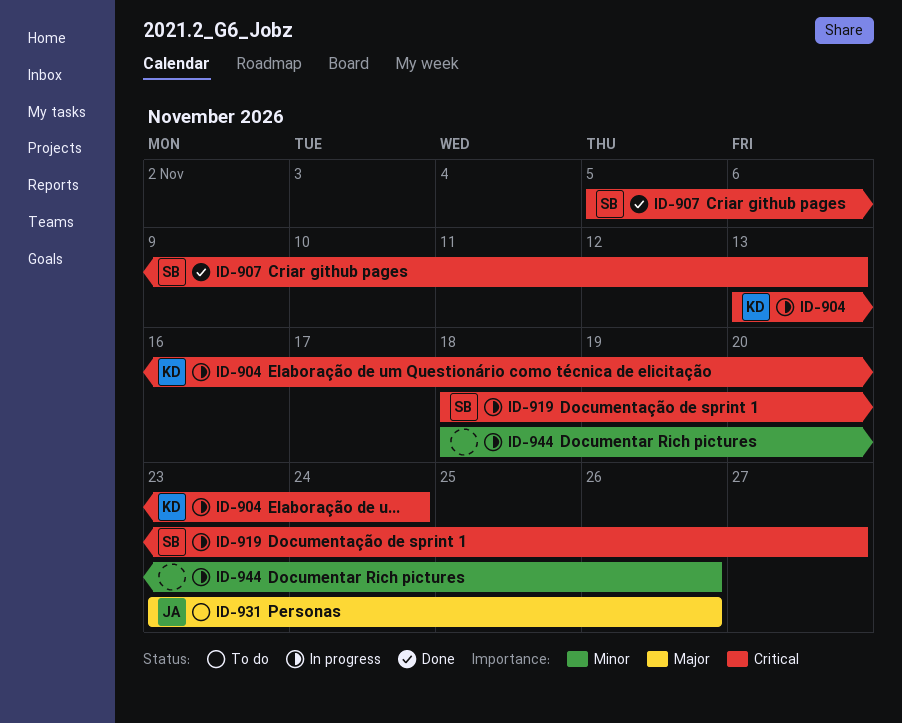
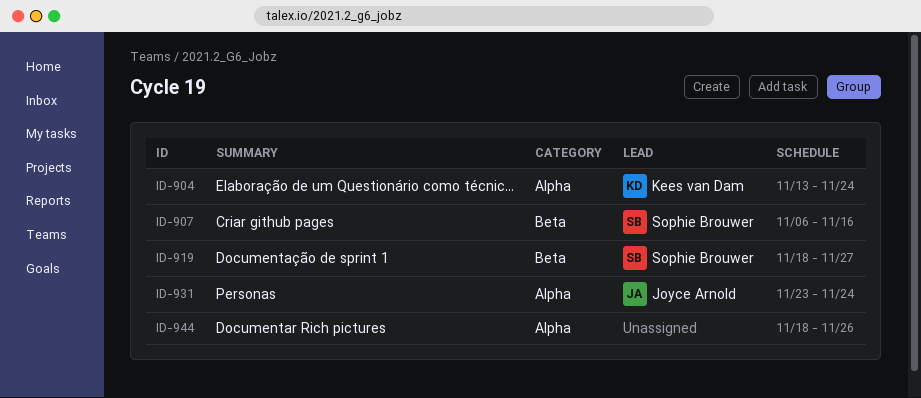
ID-907, start: Nov 5 -> Nov 6
ID-907, due: Nov 13 -> Nov 16
ID-931, due: Nov 26 -> Nov 24

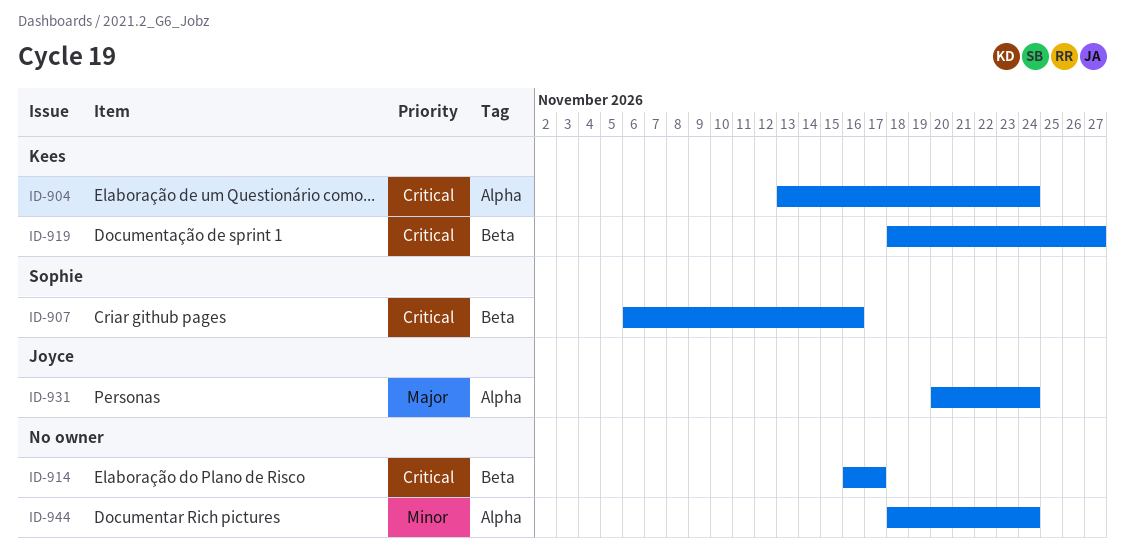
ID-914: none -> present
ID-919, owner: Sophie Brouwer -> Kees van Dam
ID-931, start: Nov 23 -> Nov 20
ID-944, due: Nov 26 -> Nov 24

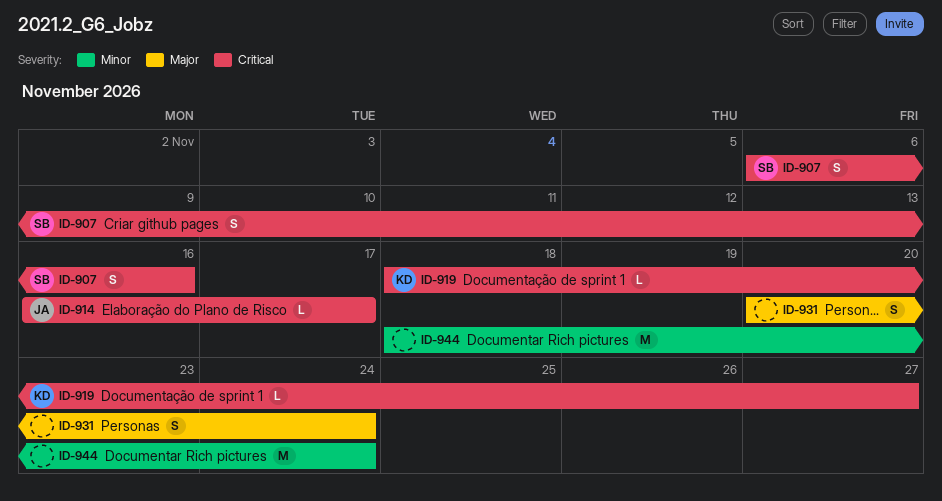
ID-904: present -> none
ID-914, owner: none -> Joyce
ID-931, owner: Joyce -> none

